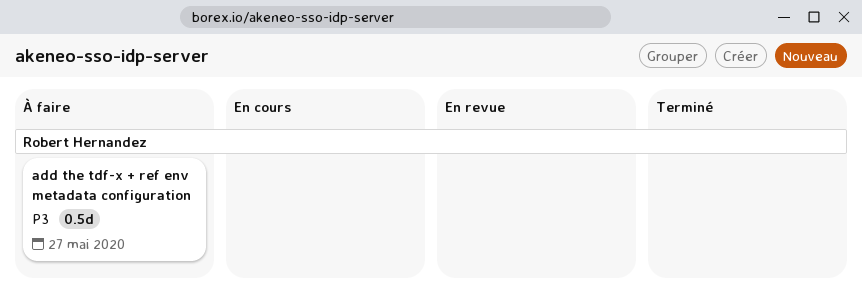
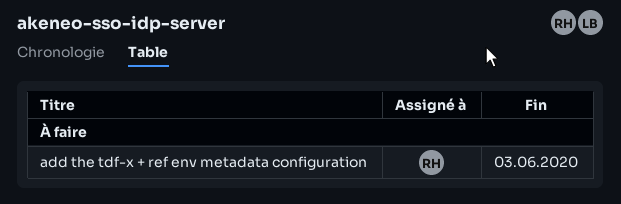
add the tdf-x + ref env metadata configuration, due: May 27 -> Jun 3

